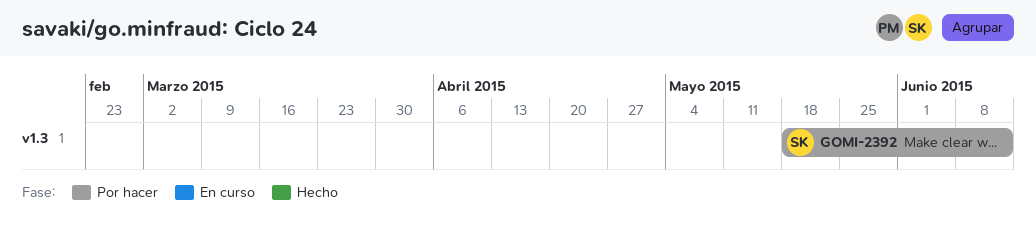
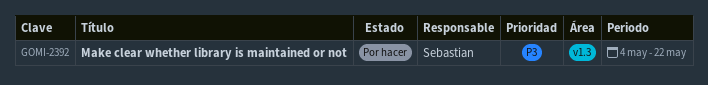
GOMI-2392, start: May 18 -> May 4
GOMI-2392, due: Jun 12 -> May 22

